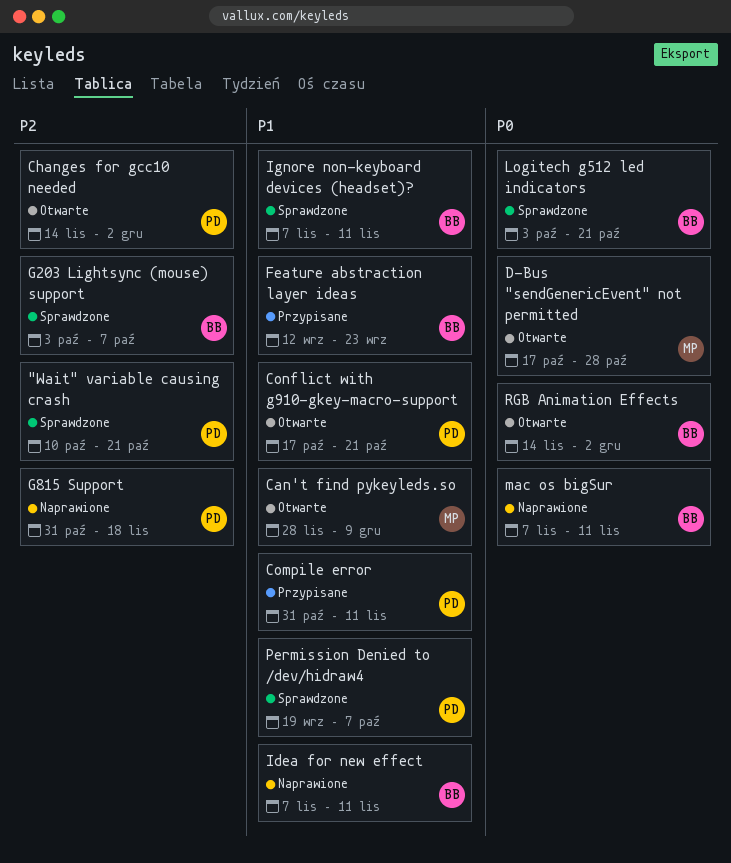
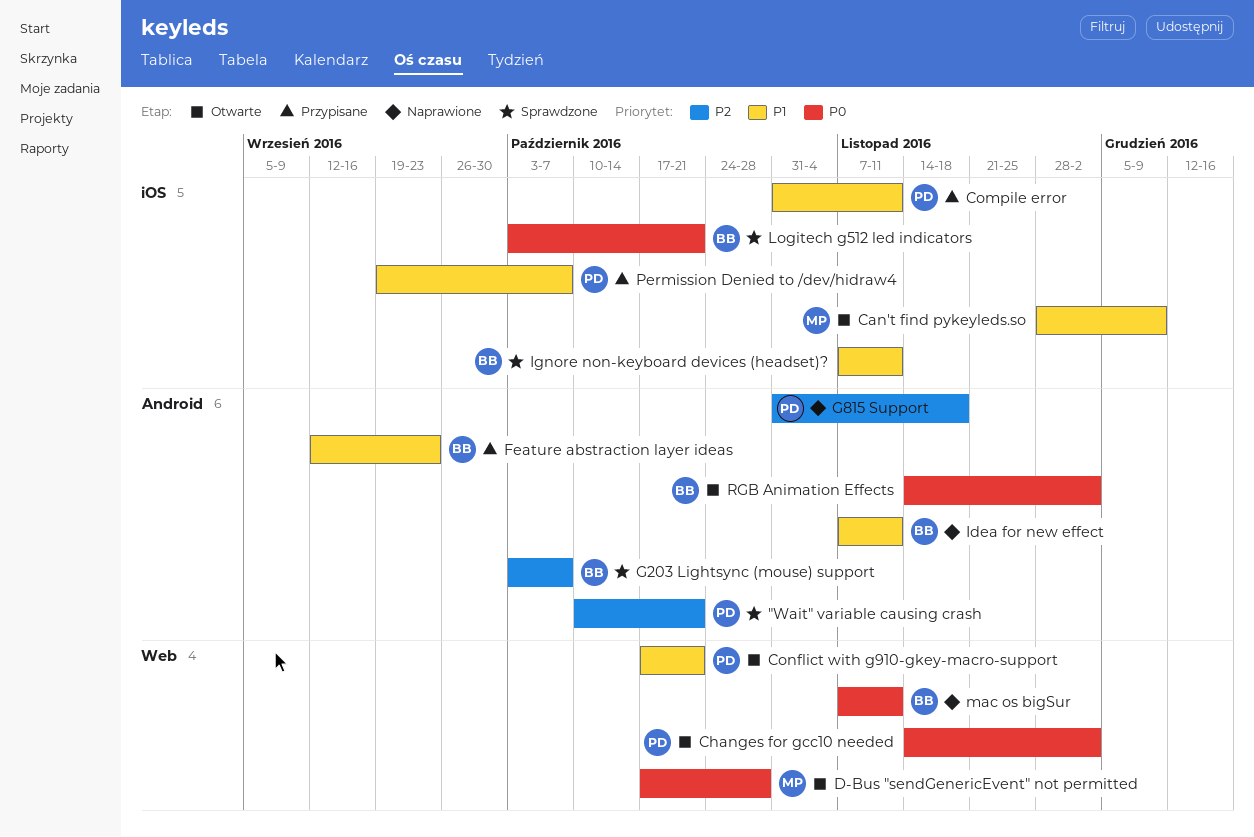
Changes for gcc10 needed, priority: P2 -> P0
Permission Denied to /dev/hidraw4, status: Sprawdzone -> Przypisane

